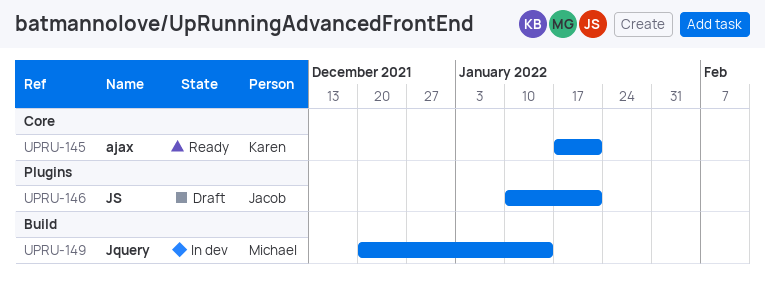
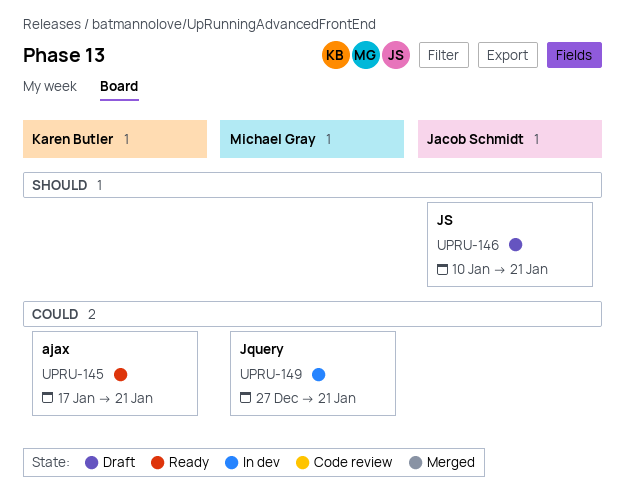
UPRU-149, start: Dec 20 -> Dec 27
UPRU-149, due: Jan 14 -> Jan 21

